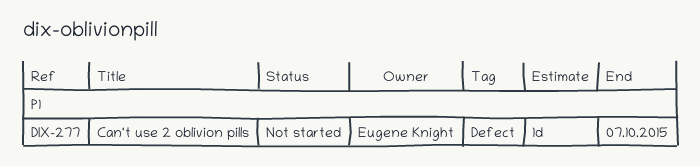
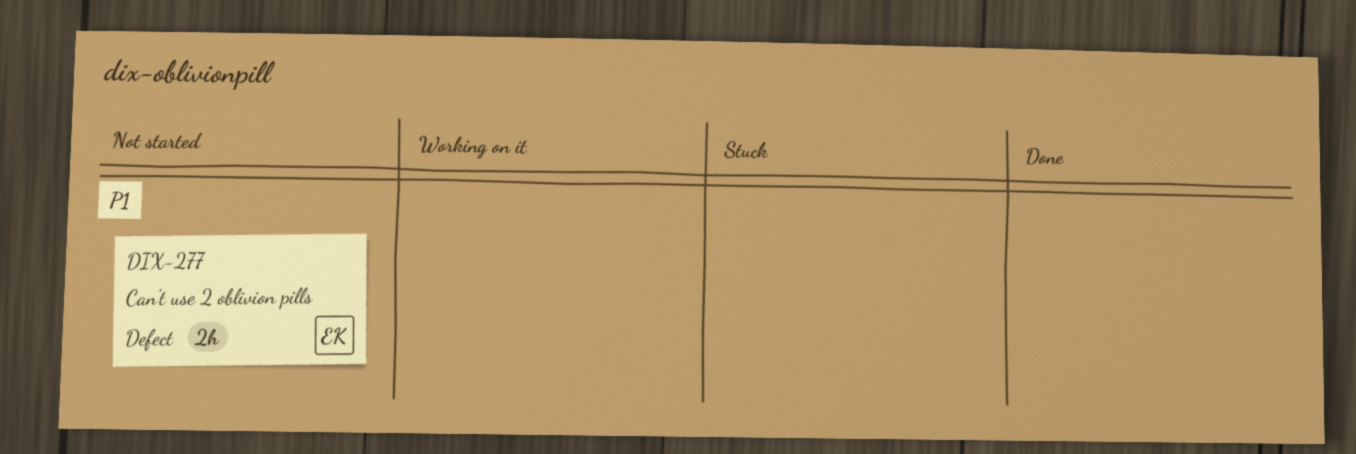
DIX-277, estimate: 1d -> 2h

